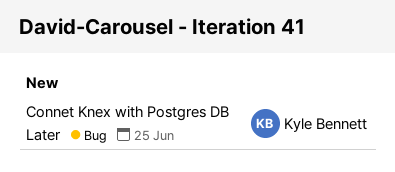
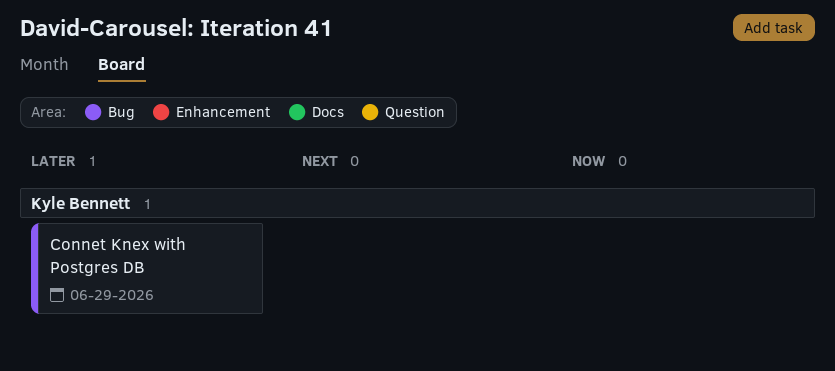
Connet Knex with Postgres DB, due: Jun 25 -> Jun 29

